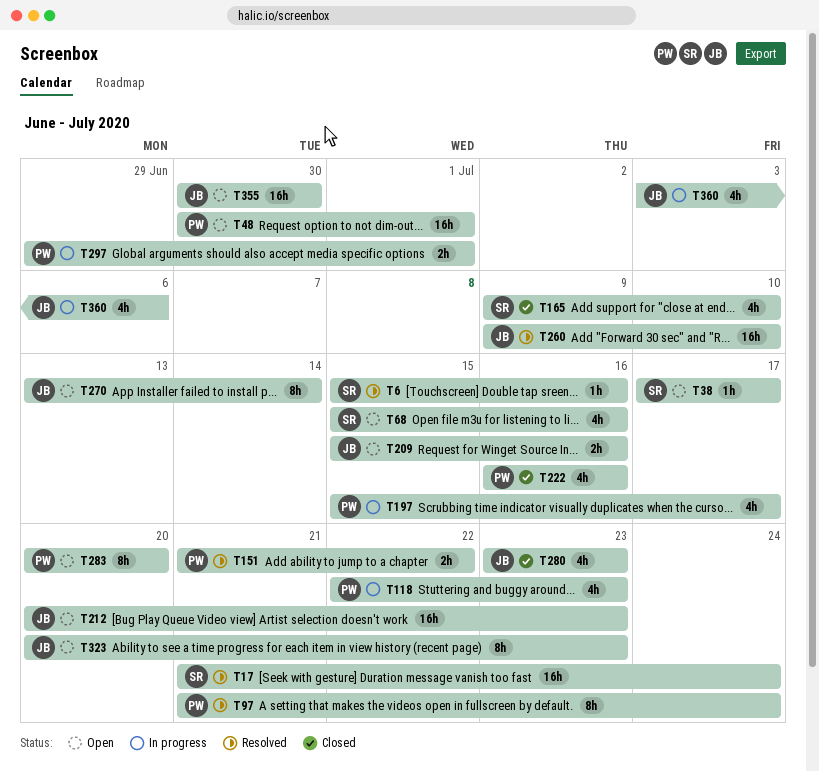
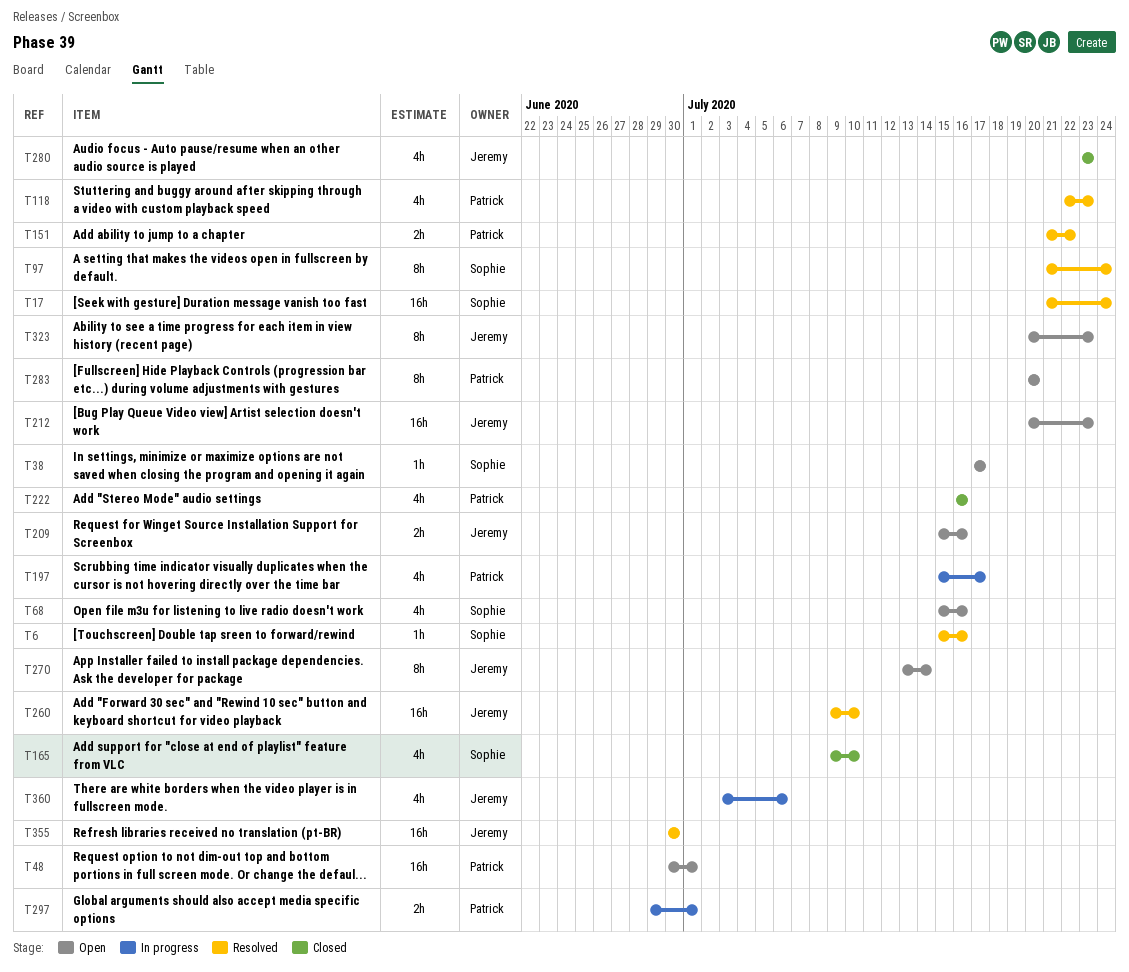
T97, owner: Patrick -> Sophie
T118, status: In progress -> Resolved
T355, status: Open -> Resolved

